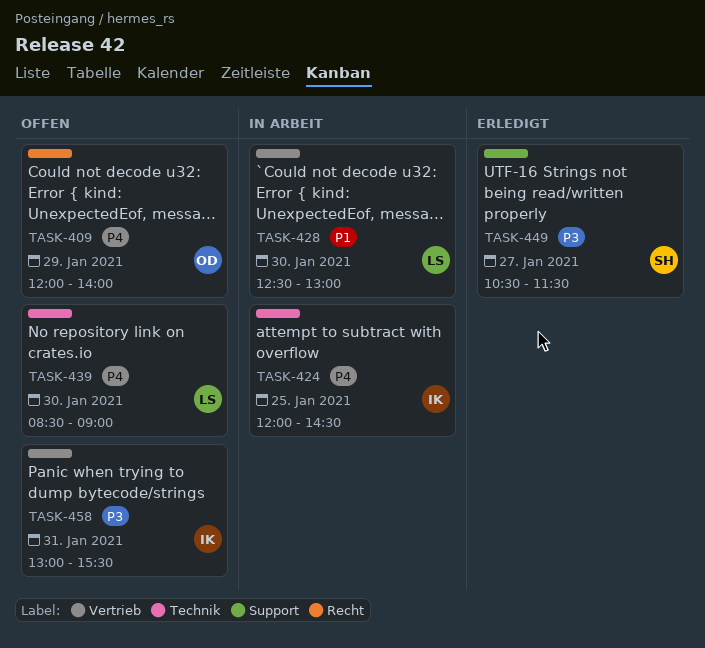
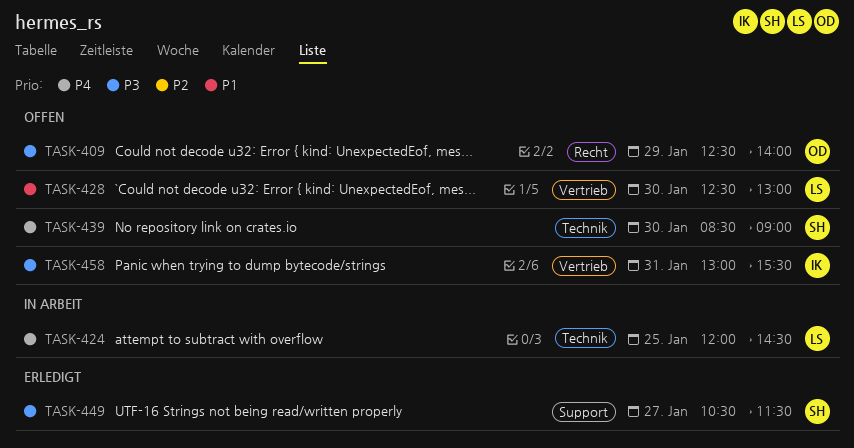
TASK-409, priority: P4 -> P3
TASK-409, begins: 12:00 -> 12:30
TASK-424, owner: IK -> LS
TASK-428, status: In Arbeit -> Offen
TASK-439, owner: LS -> SH

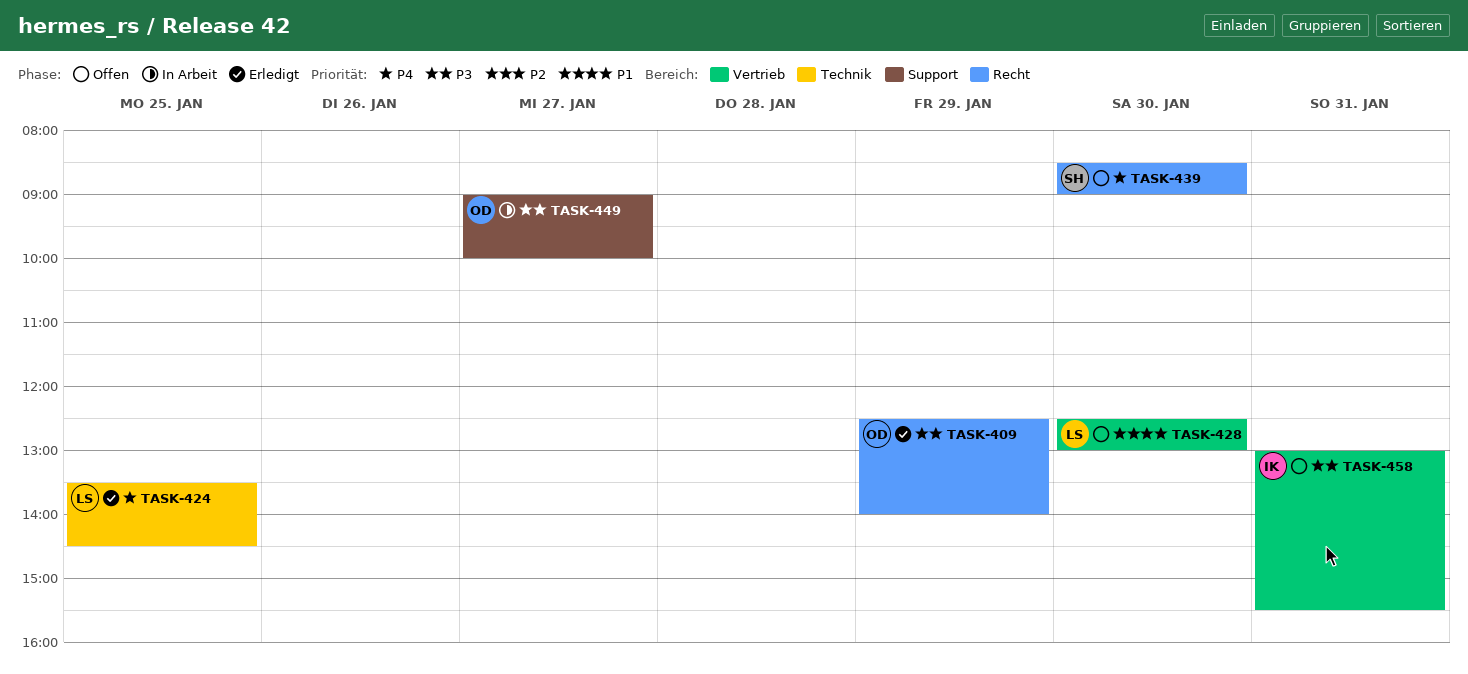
TASK-409, status: Offen -> Erledigt
TASK-424, status: In Arbeit -> Erledigt
TASK-424, begins: 12:00 -> 13:30
TASK-439, label: Technik -> Recht
TASK-449, status: Erledigt -> In Arbeit
TASK-449, owner: SH -> OD
TASK-449, begins: 10:30 -> 09:00
TASK-449, ends: 11:30 -> 10:00

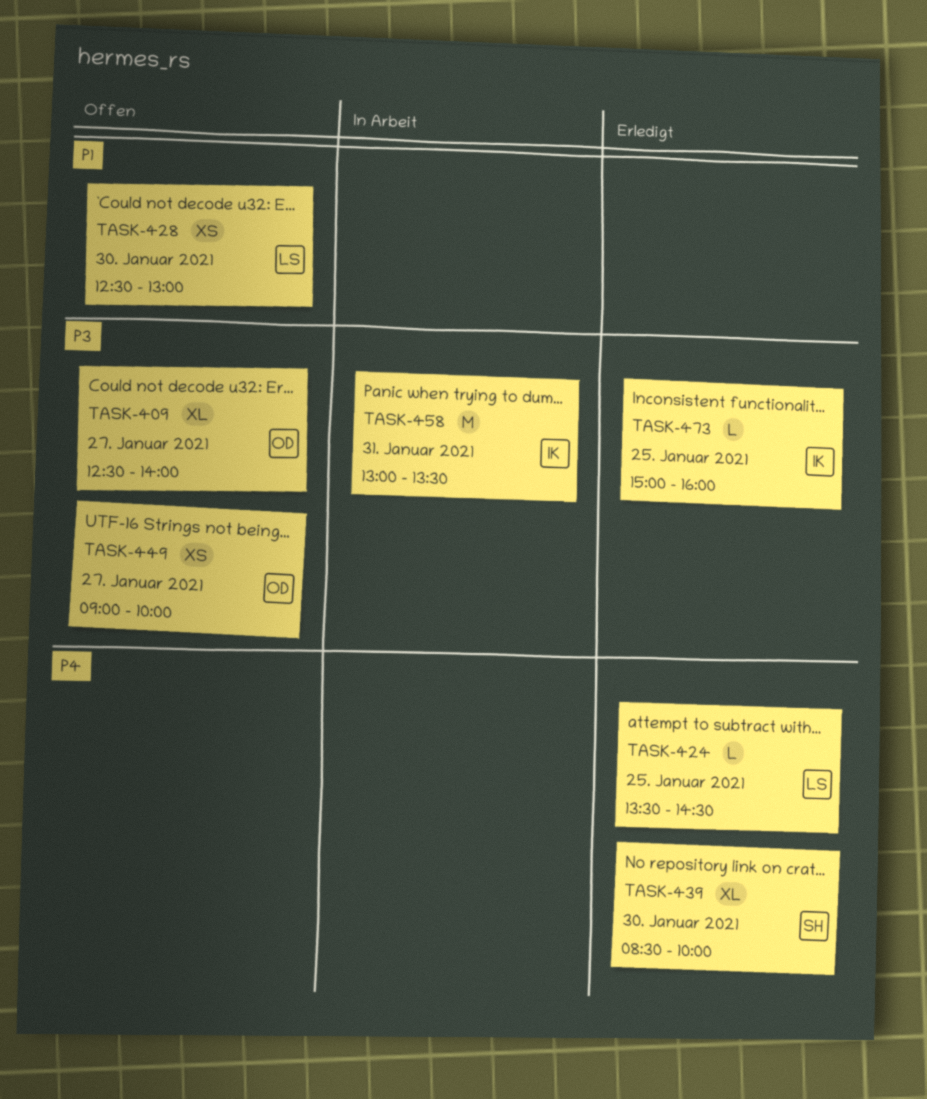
TASK-409, status: Erledigt -> Offen
TASK-409, day: Jan 29 -> Jan 27
TASK-439, status: Offen -> Erledigt
TASK-439, ends: 09:00 -> 10:00
TASK-449, status: In Arbeit -> Offen
TASK-458, status: Offen -> In Arbeit
TASK-458, ends: 15:30 -> 13:30
TASK-473: none -> present

